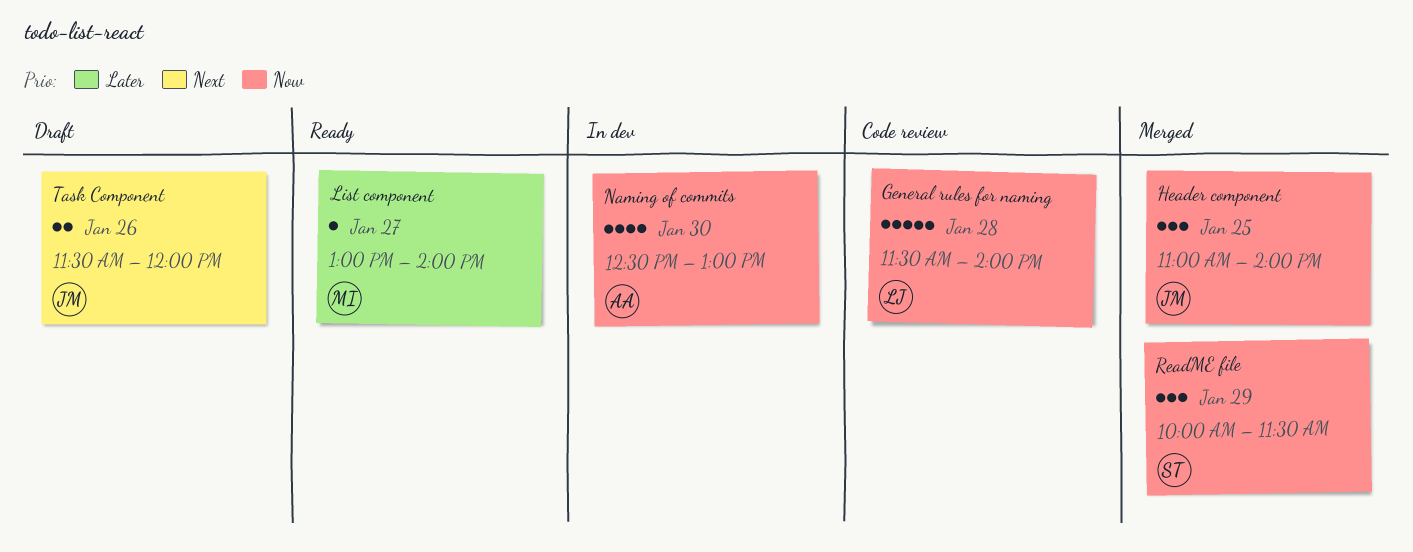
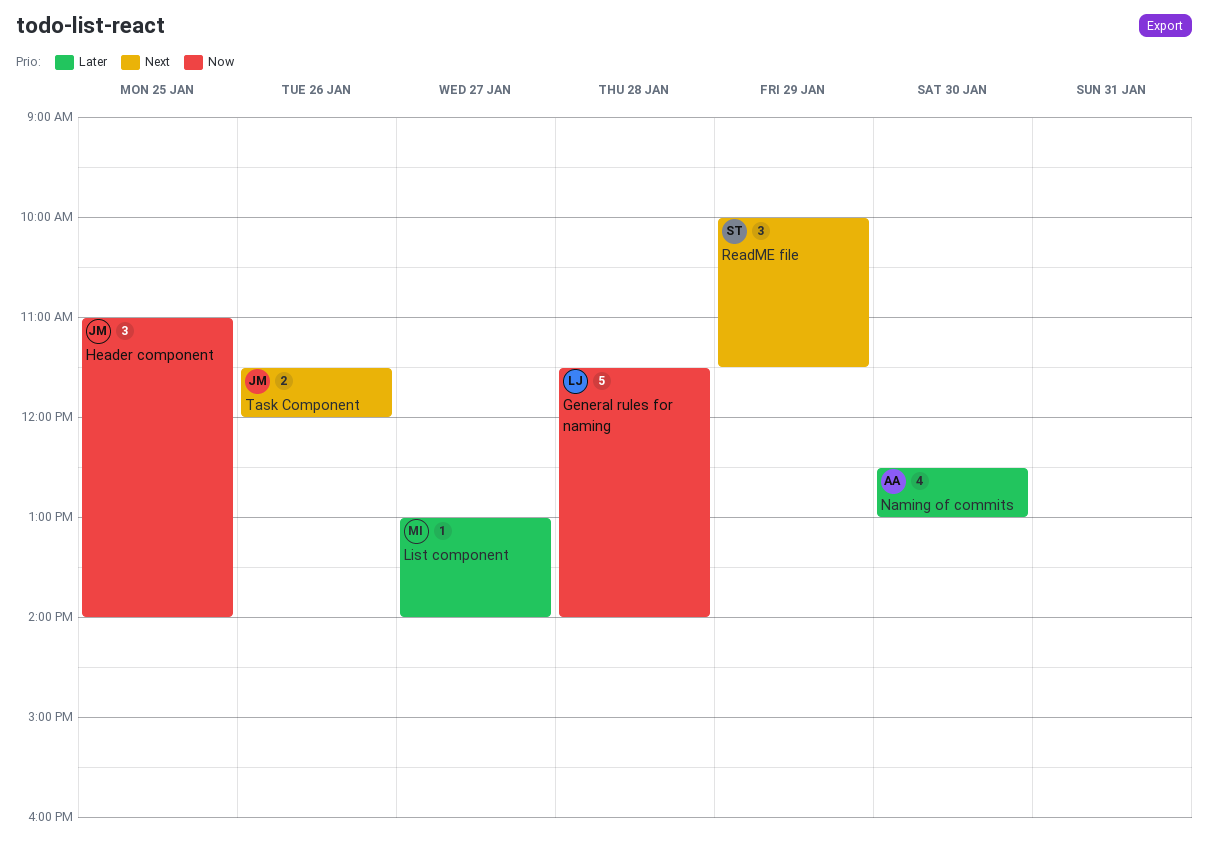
Naming of commits, priority: Now -> Later
ReadME file, priority: Now -> Next

